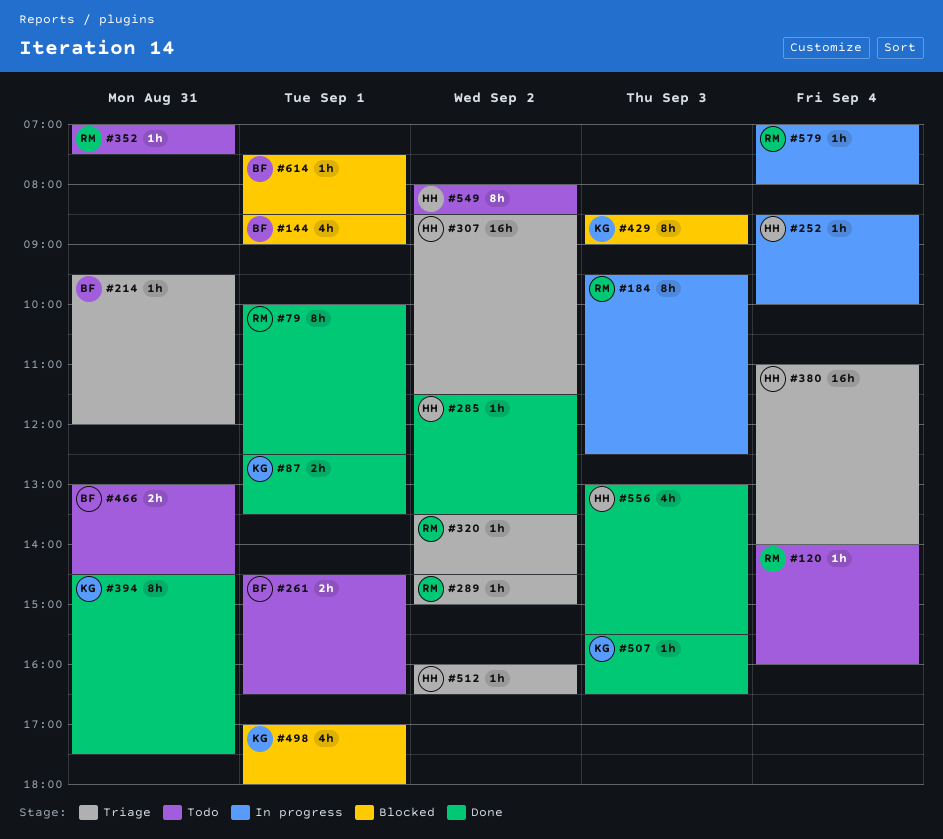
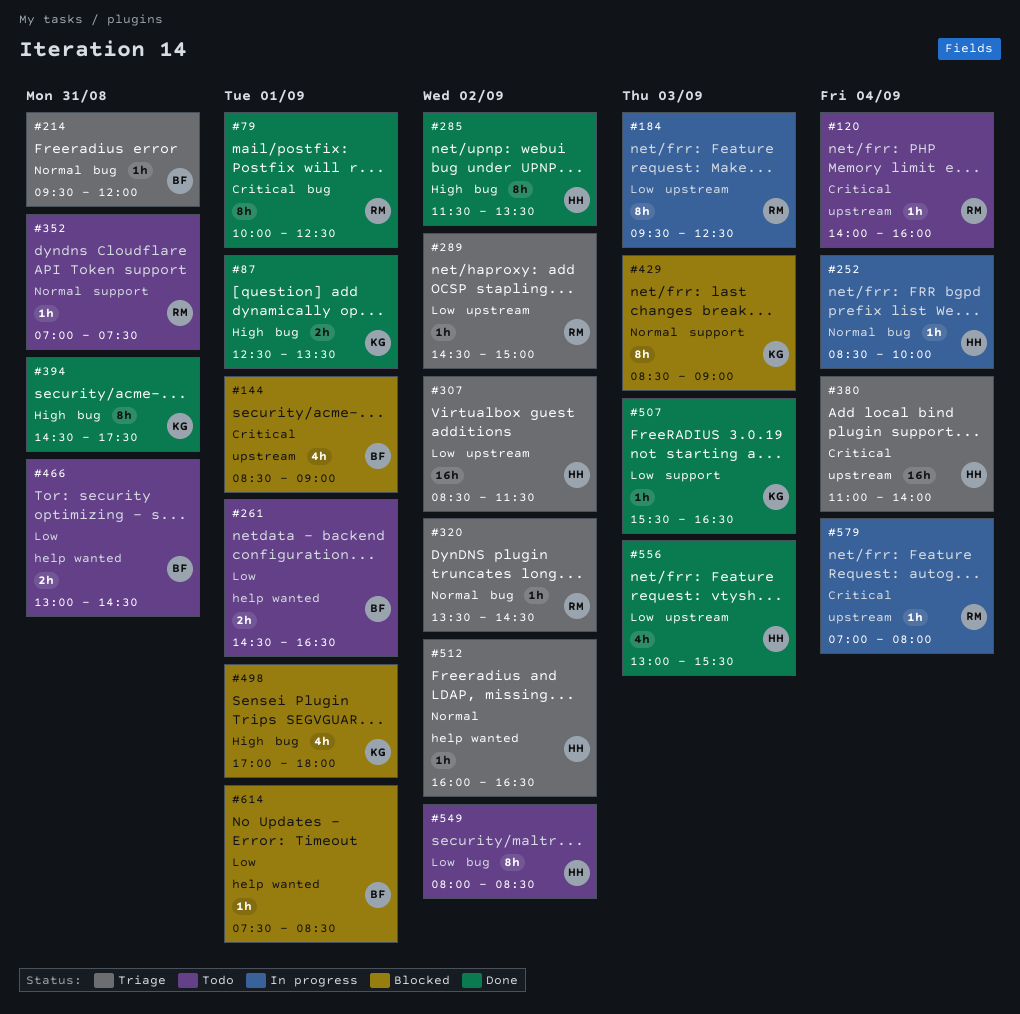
#285, estimate: 1h -> 8h

